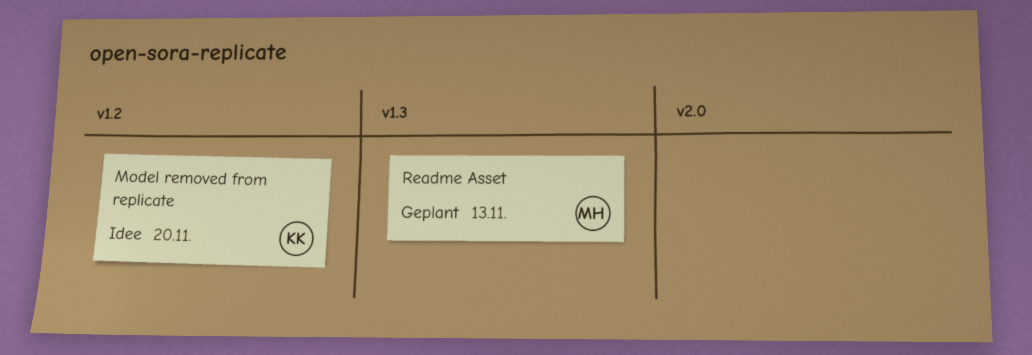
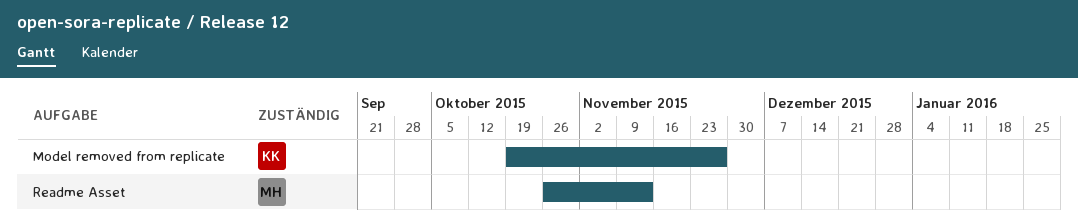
Model removed from replicate, due: Nov 20 -> Nov 27

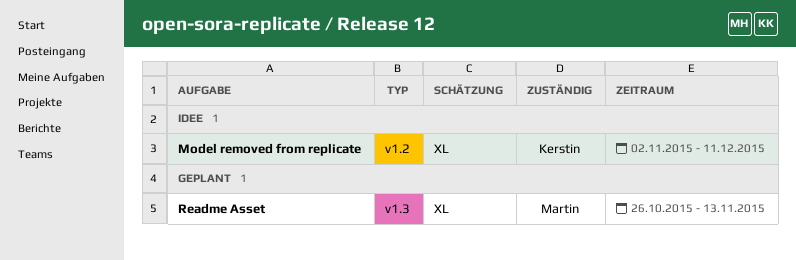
Model removed from replicate, start: Oct 19 -> Nov 2
Model removed from replicate, due: Nov 27 -> Dec 11

